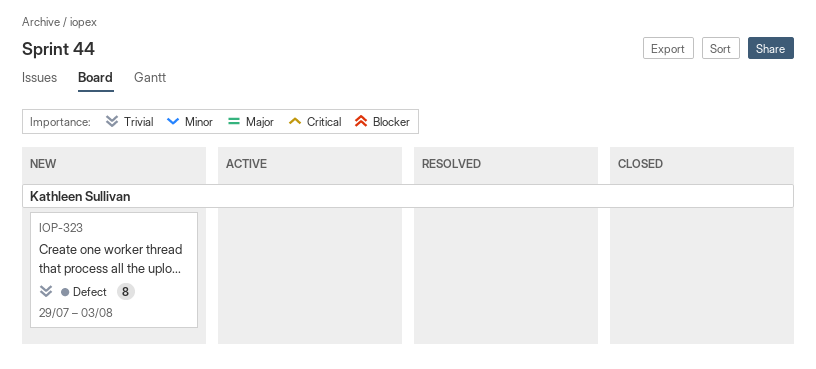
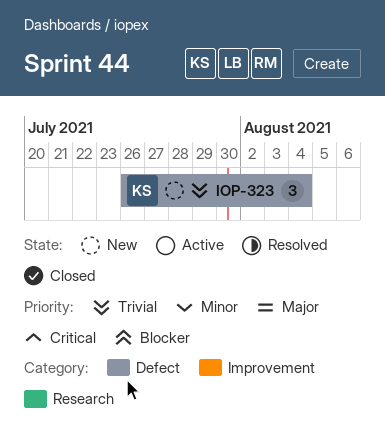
IOP-323, estimate: 8 -> 3
IOP-323, start: Jul 29 -> Jul 26
IOP-323, due: Aug 3 -> Aug 4

